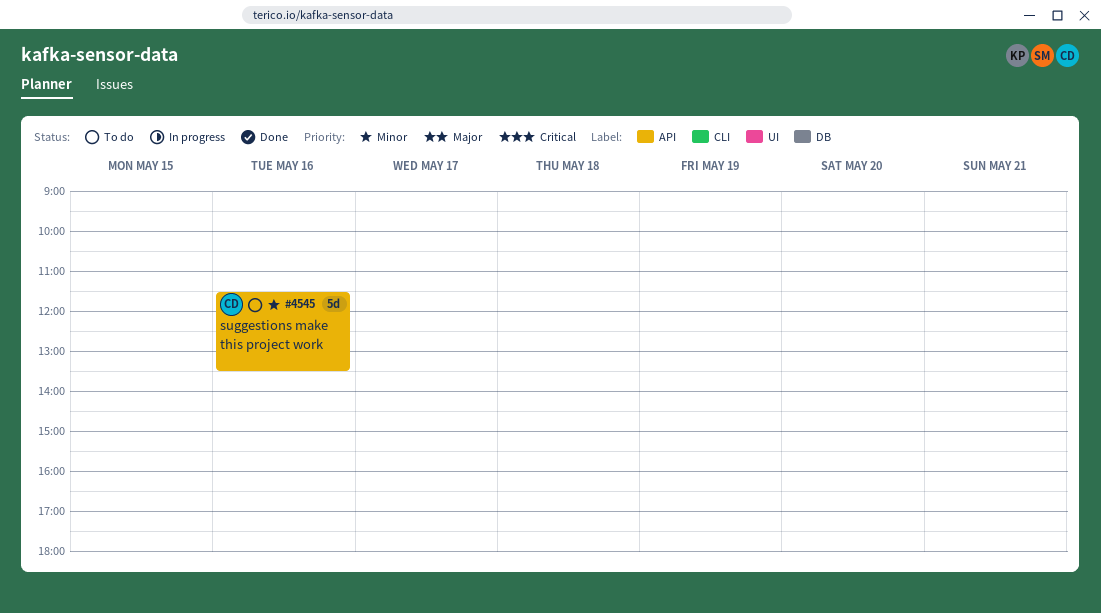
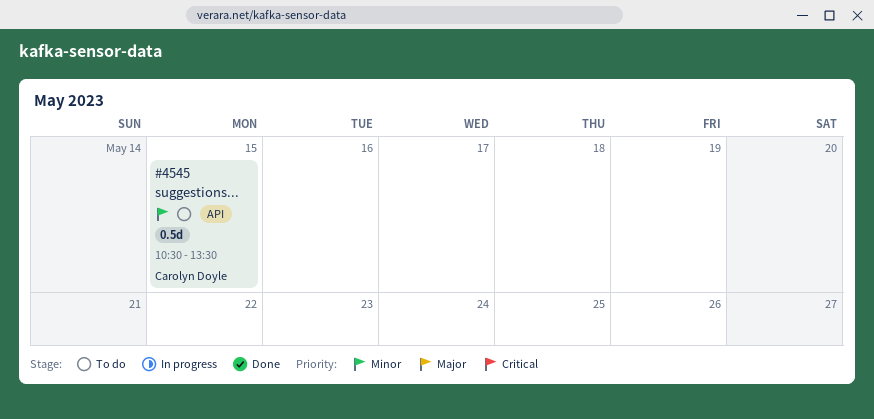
#4545, estimate: 5d -> 0.5d
#4545, day: May 16 -> May 15
#4545, begins: 11:30 -> 10:30

